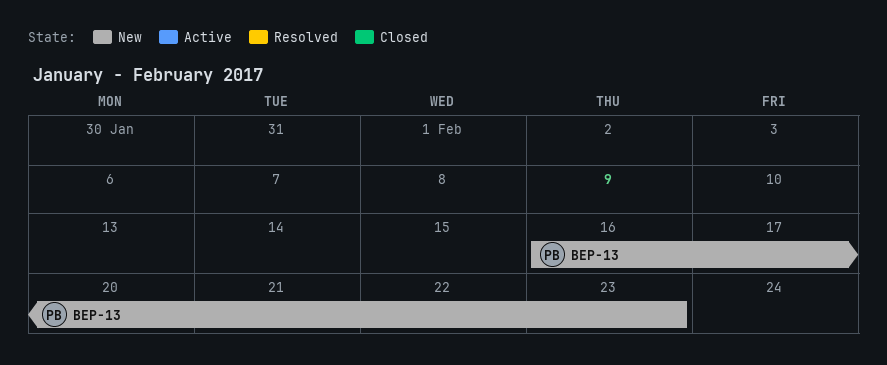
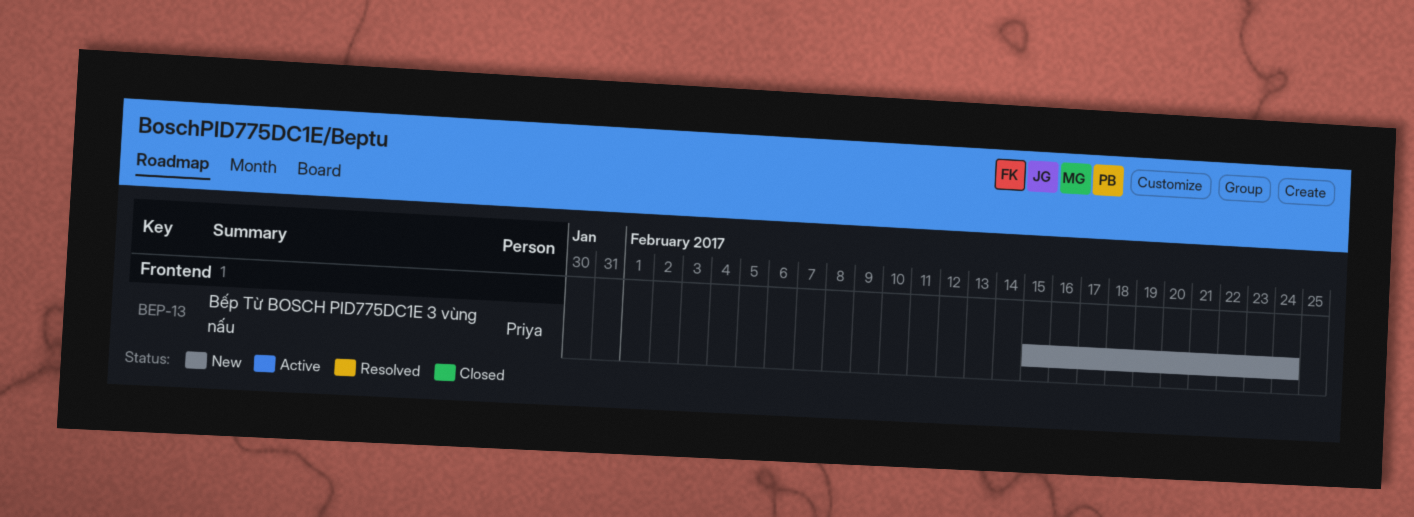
BEP-13, start: Feb 16 -> Feb 15
BEP-13, due: Feb 23 -> Feb 24

